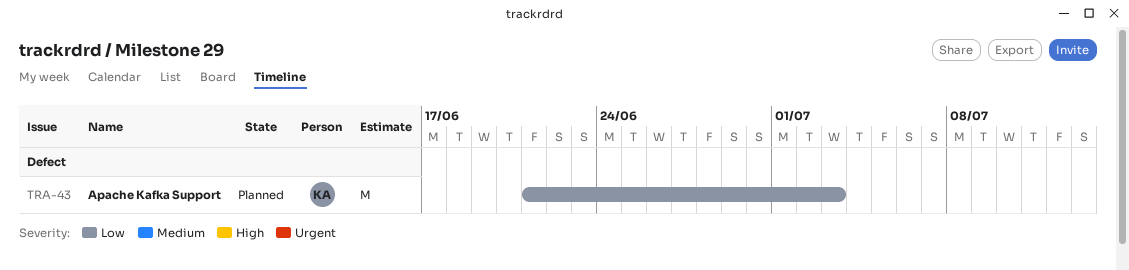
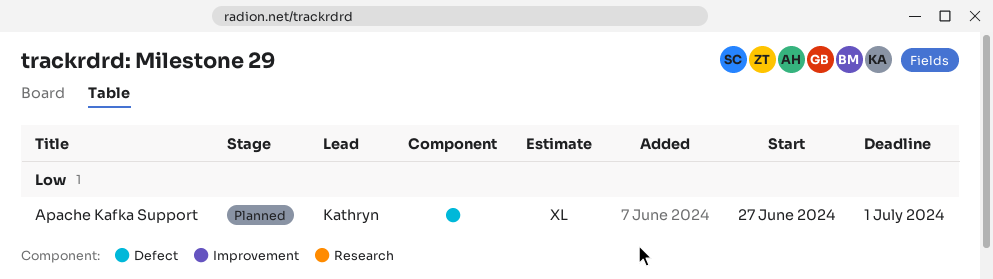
Apache Kafka Support, estimate: M -> XL
Apache Kafka Support, start: Jun 21 -> Jun 27
Apache Kafka Support, due: Jul 3 -> Jul 1

